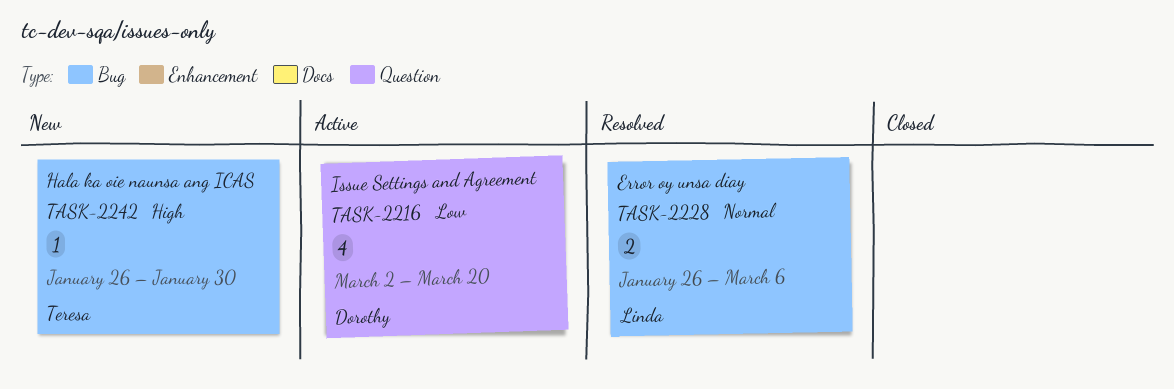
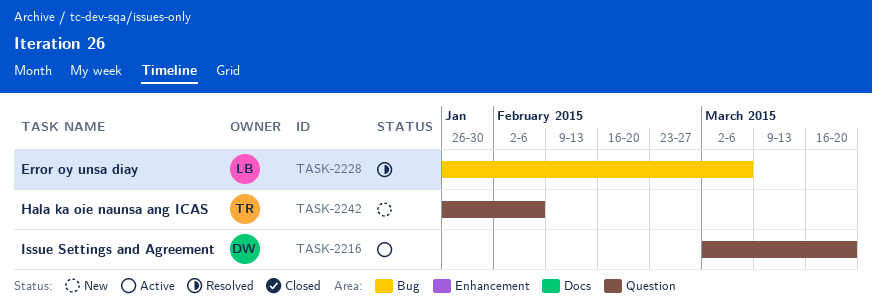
TASK-2242, label: Bug -> Question
TASK-2242, due: Jan 30 -> Feb 6

